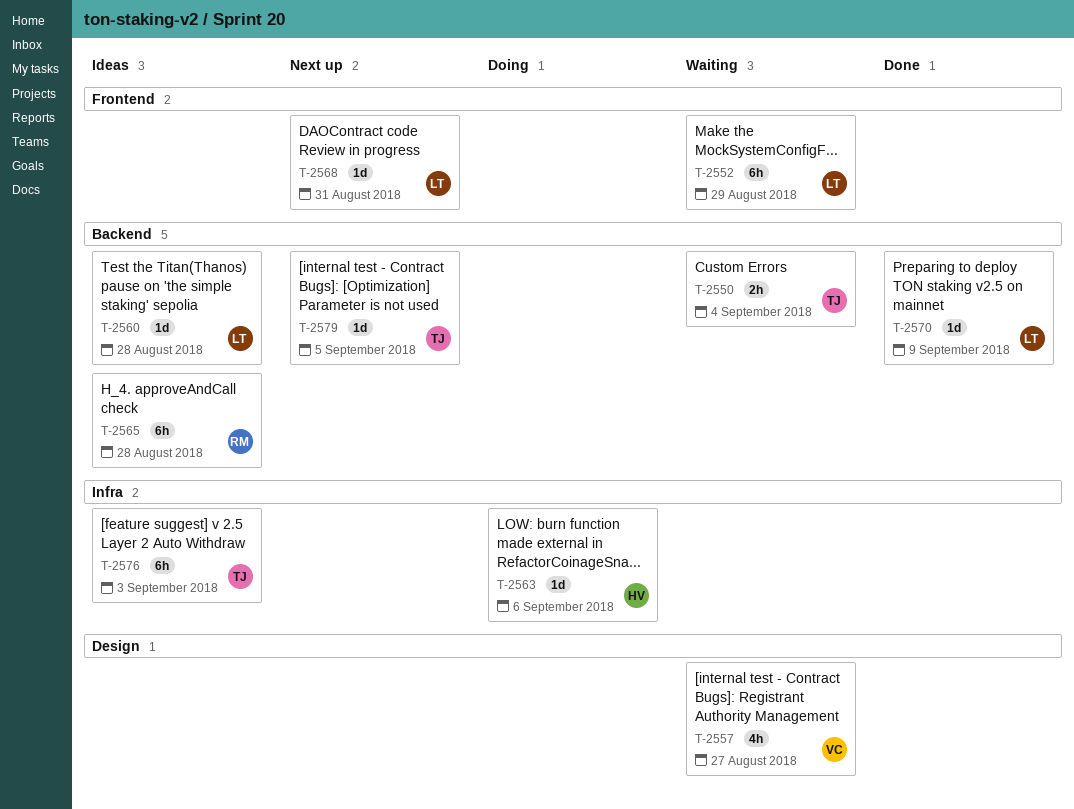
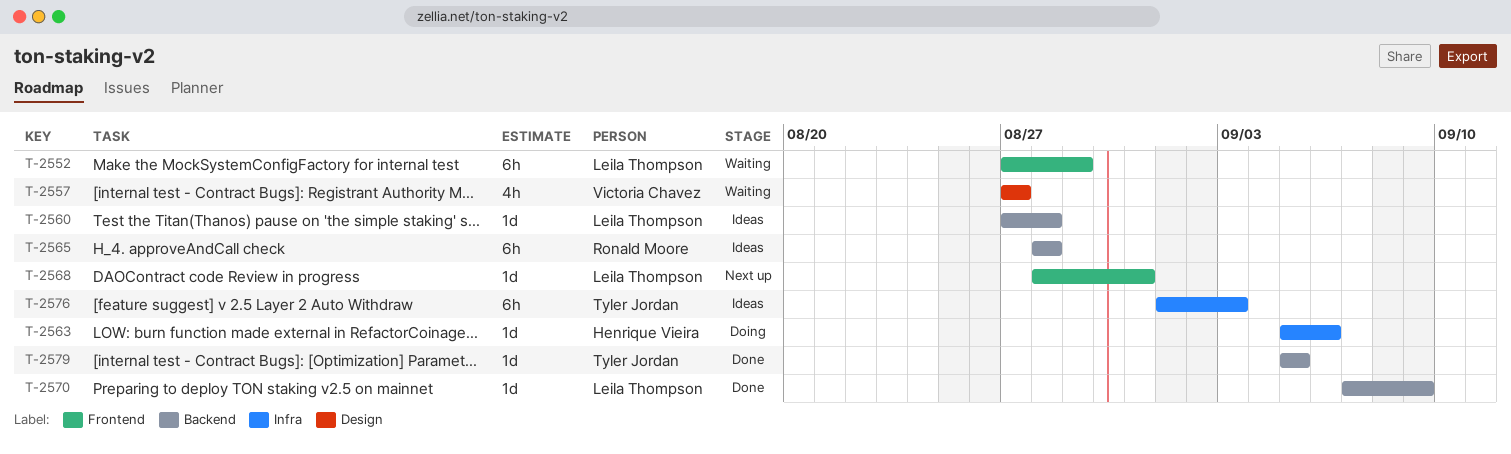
T-2550: present -> none
T-2579, status: Next up -> Done

